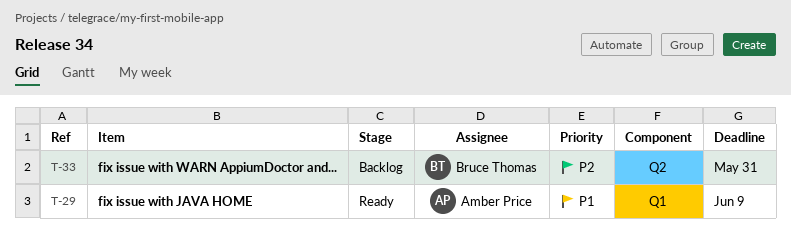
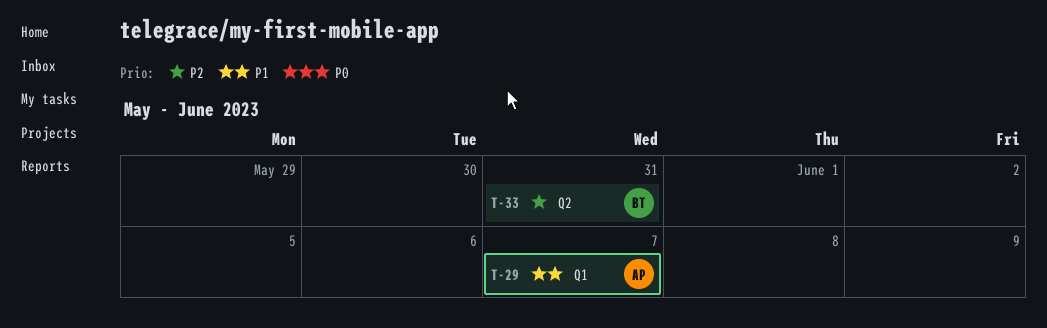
T-29, due: Jun 9 -> Jun 7

